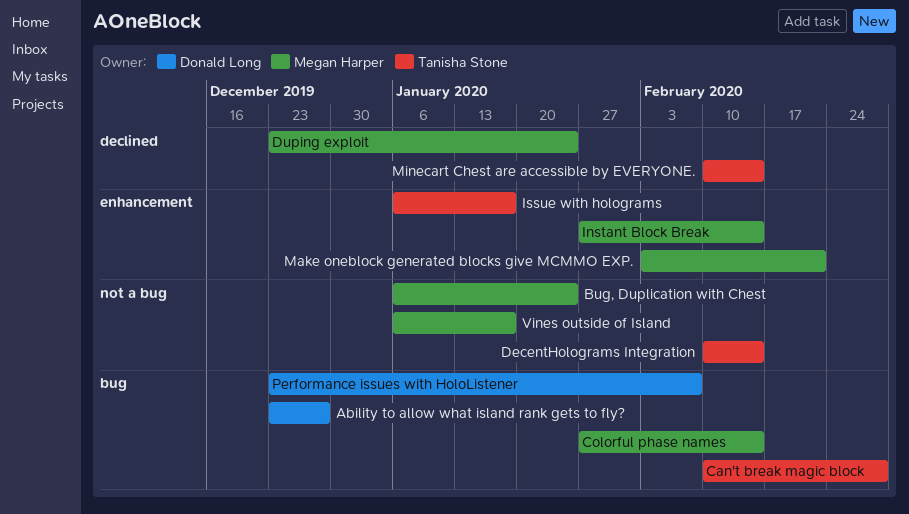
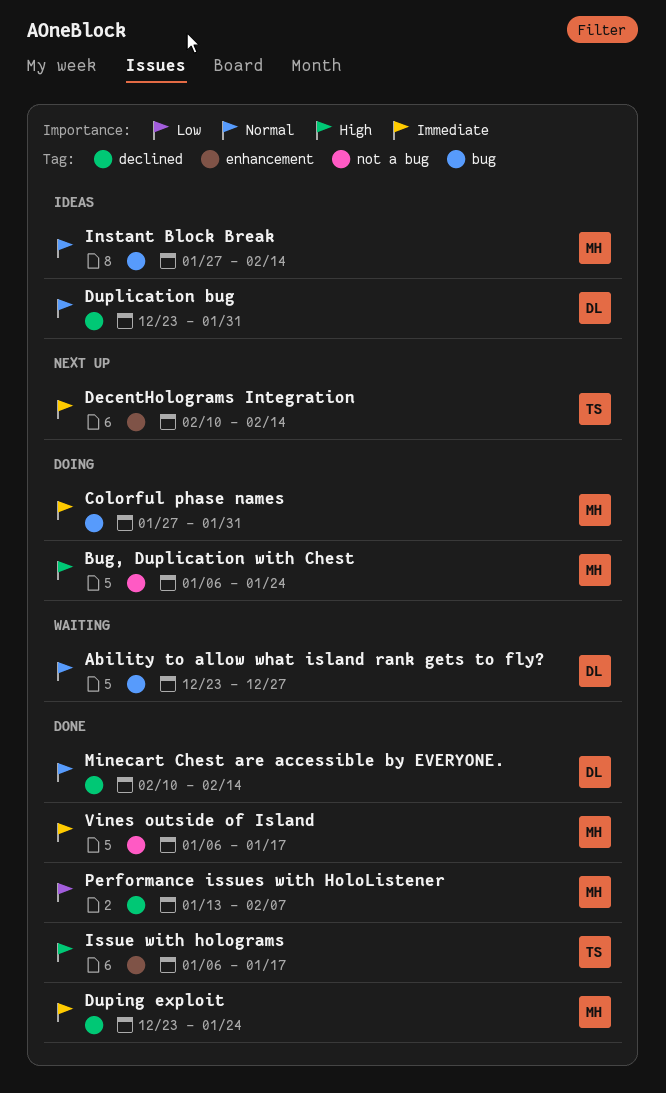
Can't break magic block: present -> none
Colorful phase names, due: Feb 14 -> Jan 31
DecentHolograms Integration, label: not a bug -> enhancement
Duplication bug: none -> present
Instant Block Break, label: enhancement -> bug
Make oneblock generated blocks give MCMMO EXP.: present -> none
Minecart Chest are accessible by EVERYONE., owner: Tanisha Stone -> Donald Long
Performance issues with HoloListener, owner: Donald Long -> Megan Harper
Performance issues with HoloListener, label: bug -> declined
Performance issues with HoloListener, start: Dec 23 -> Jan 13

